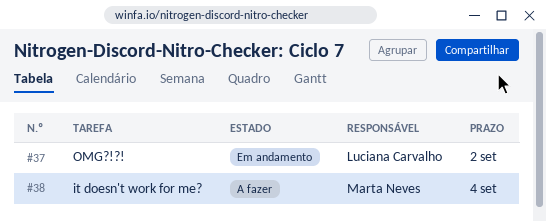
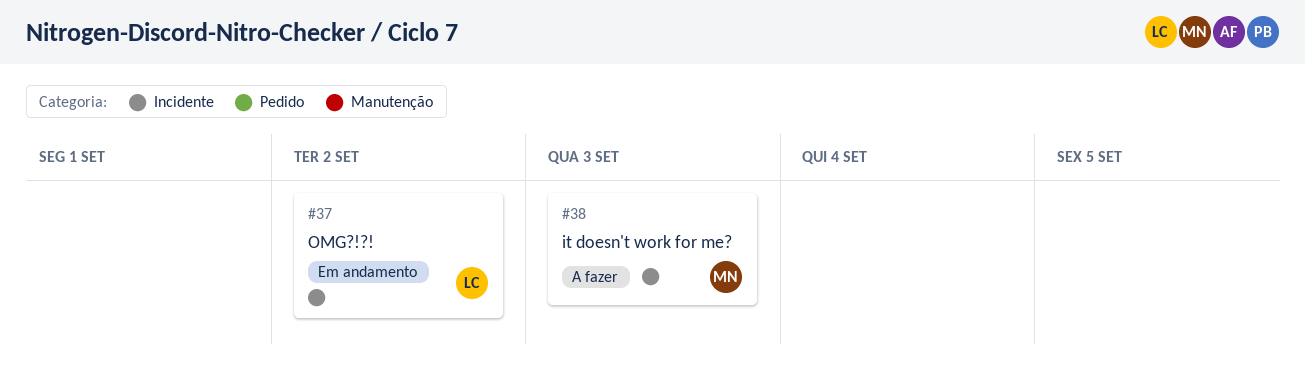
#38, due: Sep 4 -> Sep 3

